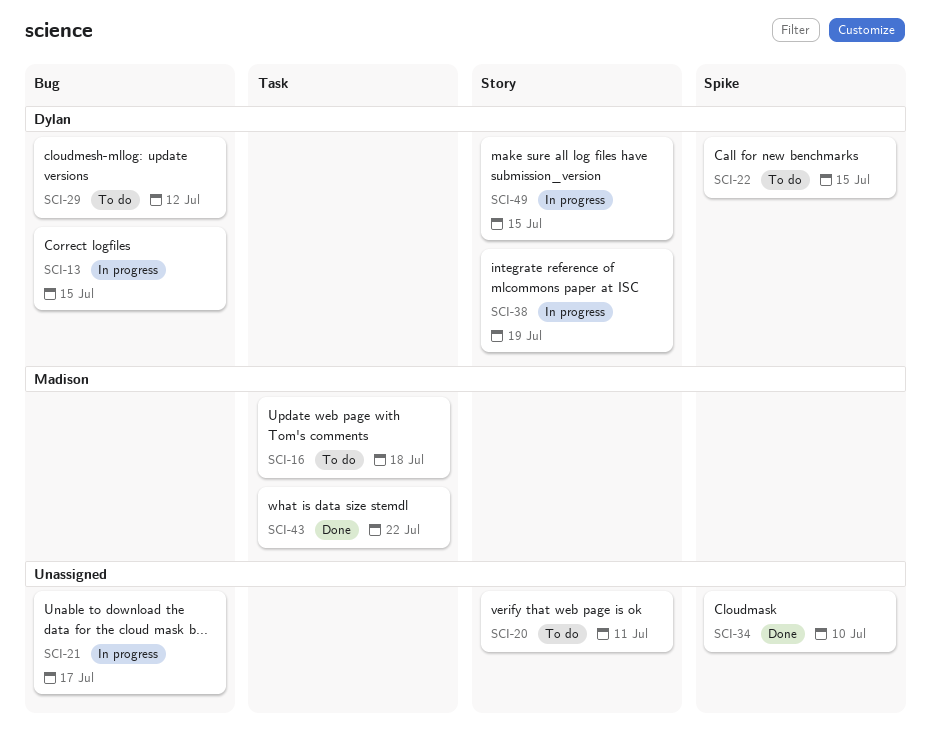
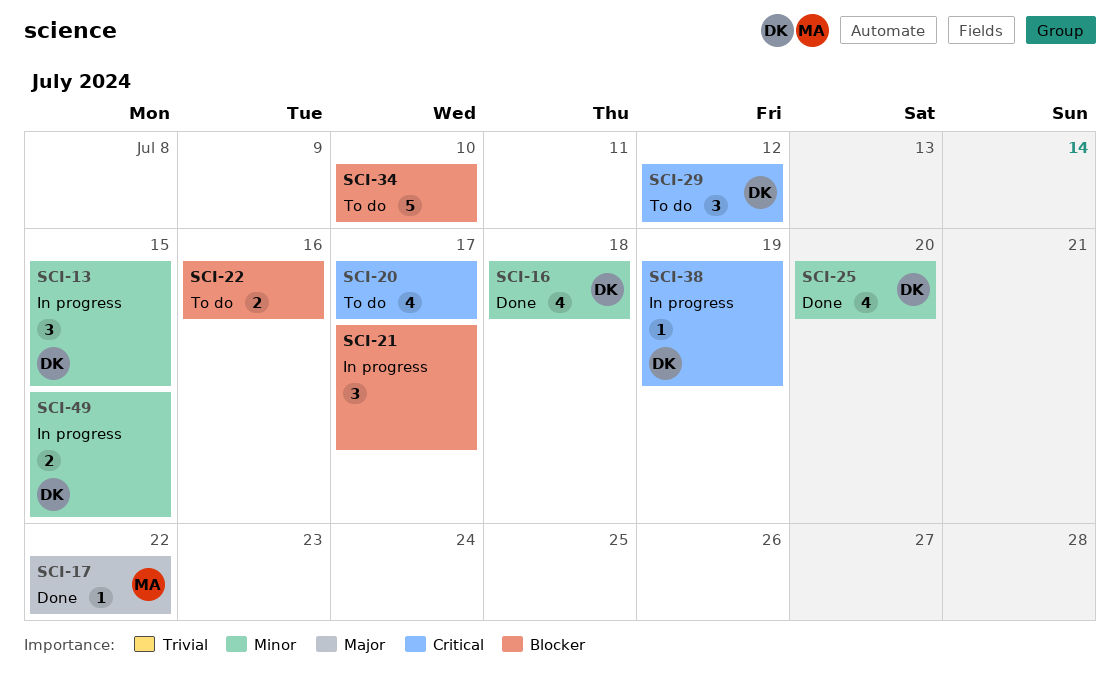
SCI-16, status: To do -> Done
SCI-16, owner: Madison -> Dylan
SCI-17: none -> present
SCI-20, due: Jul 11 -> Jul 17
SCI-22, owner: Dylan -> none
SCI-22, due: Jul 15 -> Jul 16
SCI-25: none -> present
SCI-34, status: Done -> To do
SCI-43: present -> none

